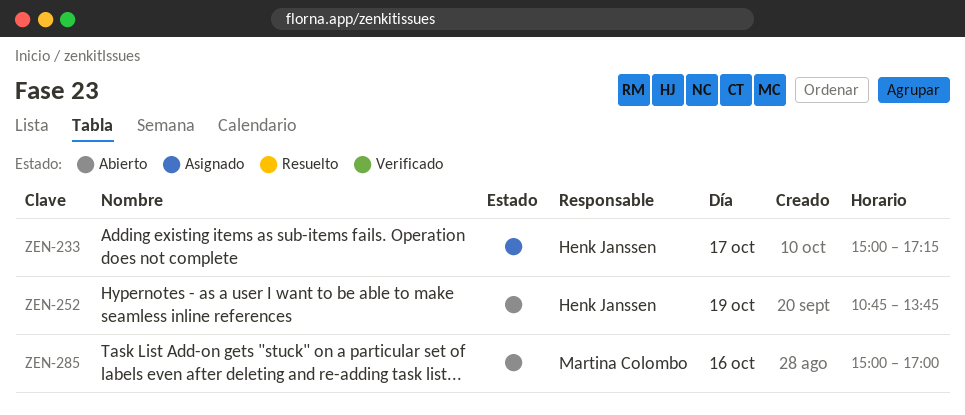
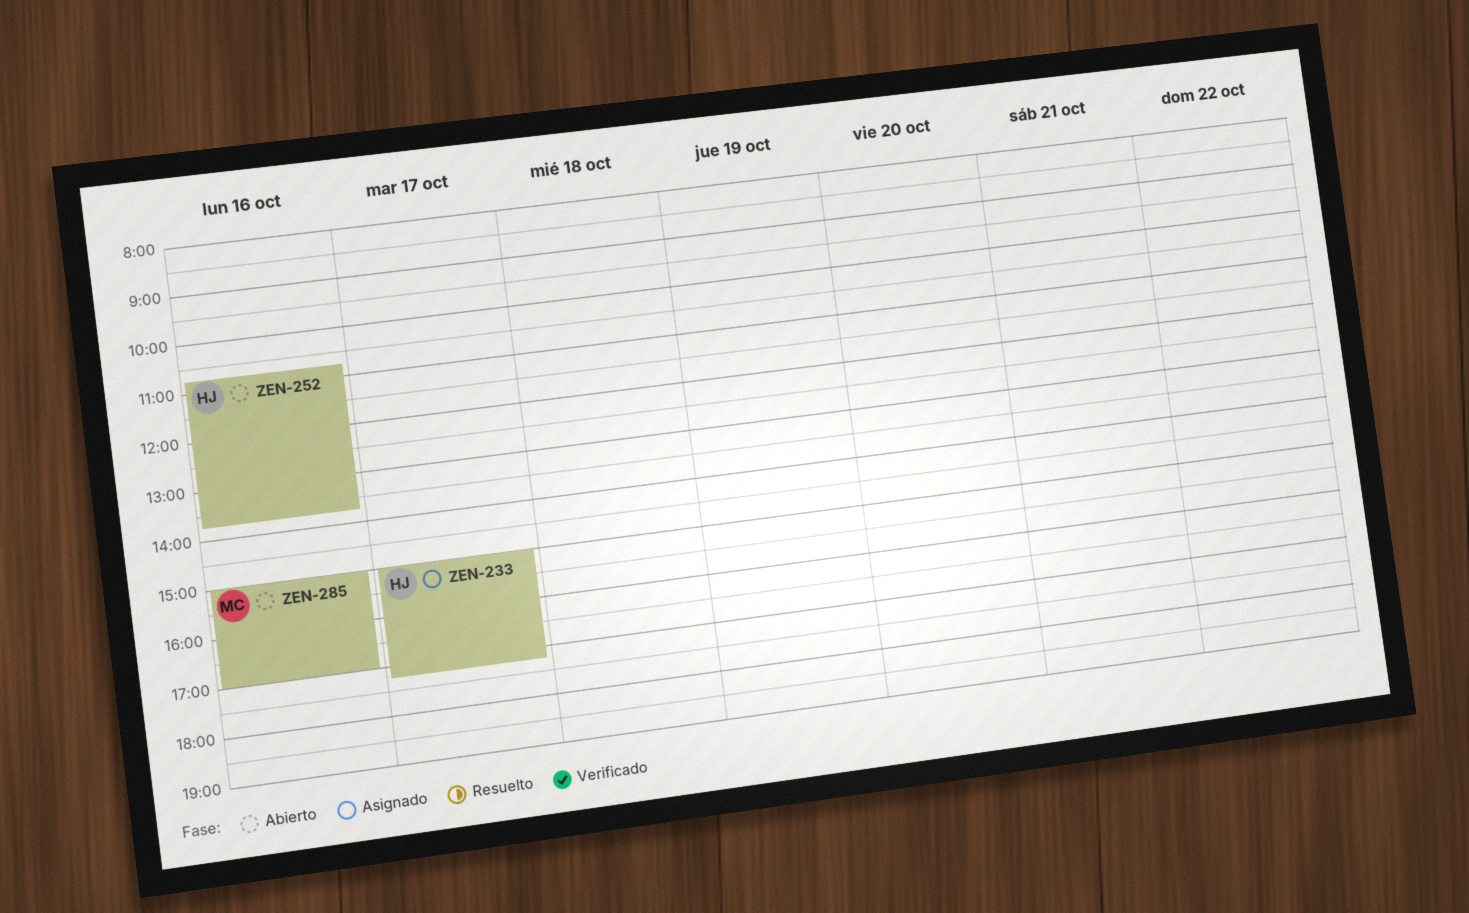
ZEN-252, day: Oct 19 -> Oct 16

